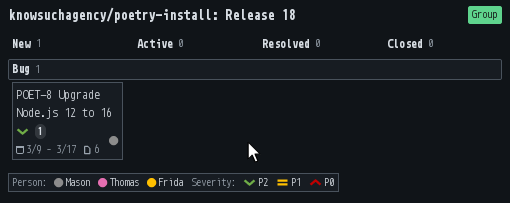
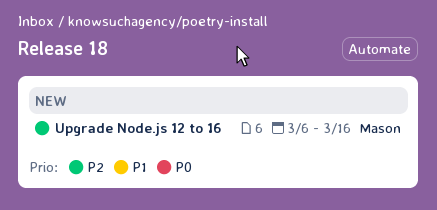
Upgrade Node.js 12 to 16, start: Mar 9 -> Mar 6
Upgrade Node.js 12 to 16, due: Mar 17 -> Mar 16

